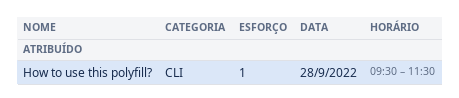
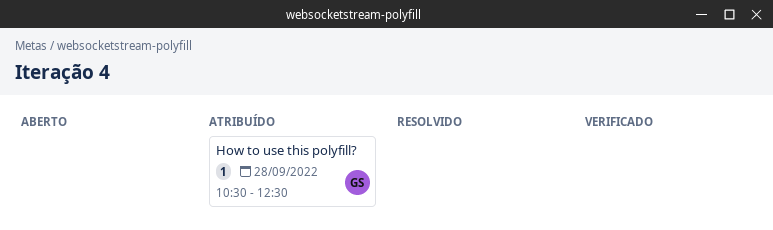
How to use this polyfill?, begins: 09:30 -> 10:30
How to use this polyfill?, ends: 11:30 -> 12:30

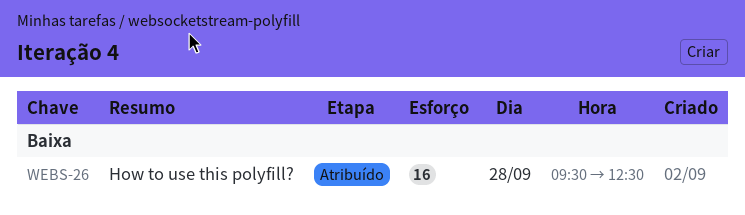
How to use this polyfill?, estimate: 1 -> 16
How to use this polyfill?, begins: 10:30 -> 09:30

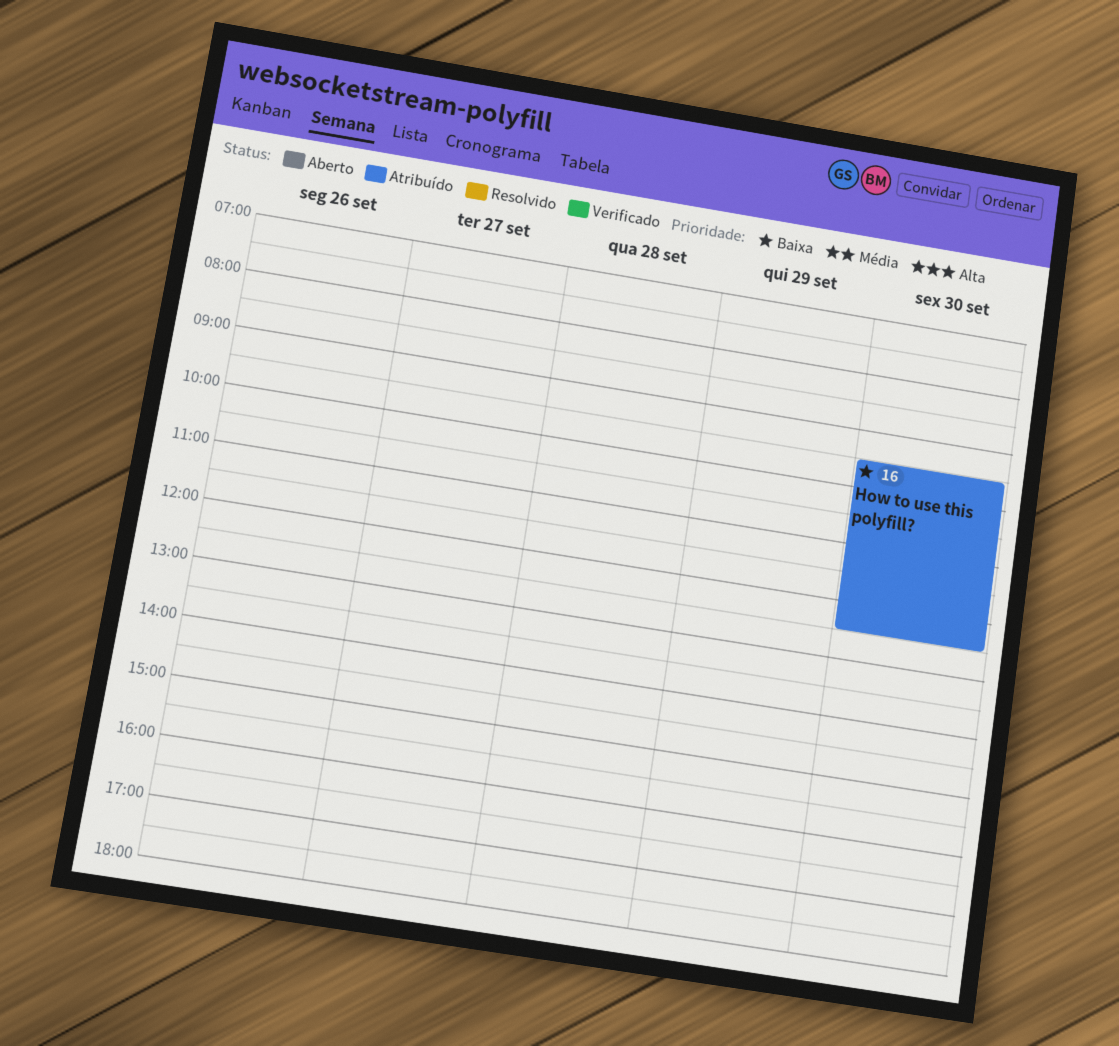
How to use this polyfill?, day: Sep 28 -> Sep 30

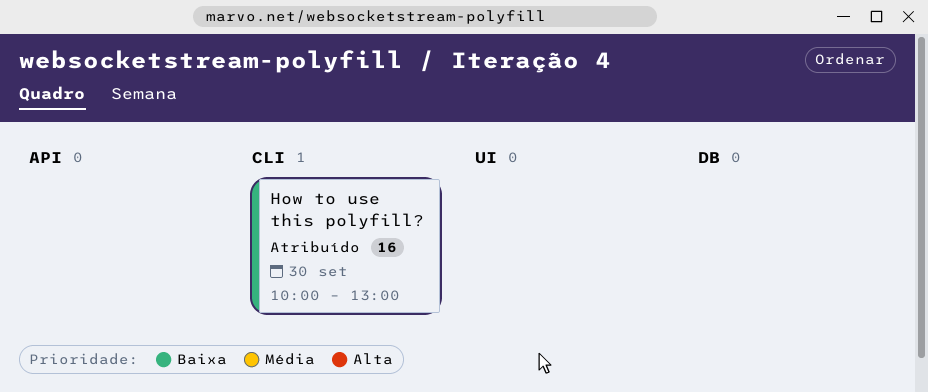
How to use this polyfill?, begins: 09:30 -> 10:00
How to use this polyfill?, ends: 12:30 -> 13:00

